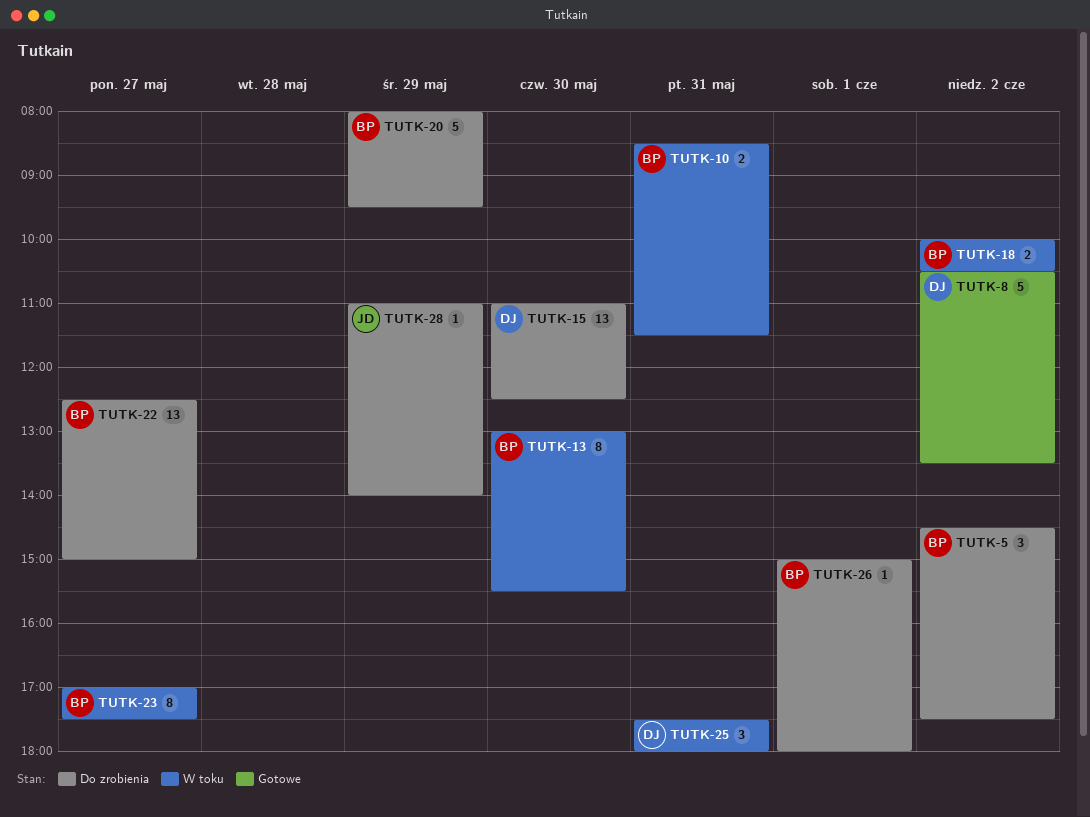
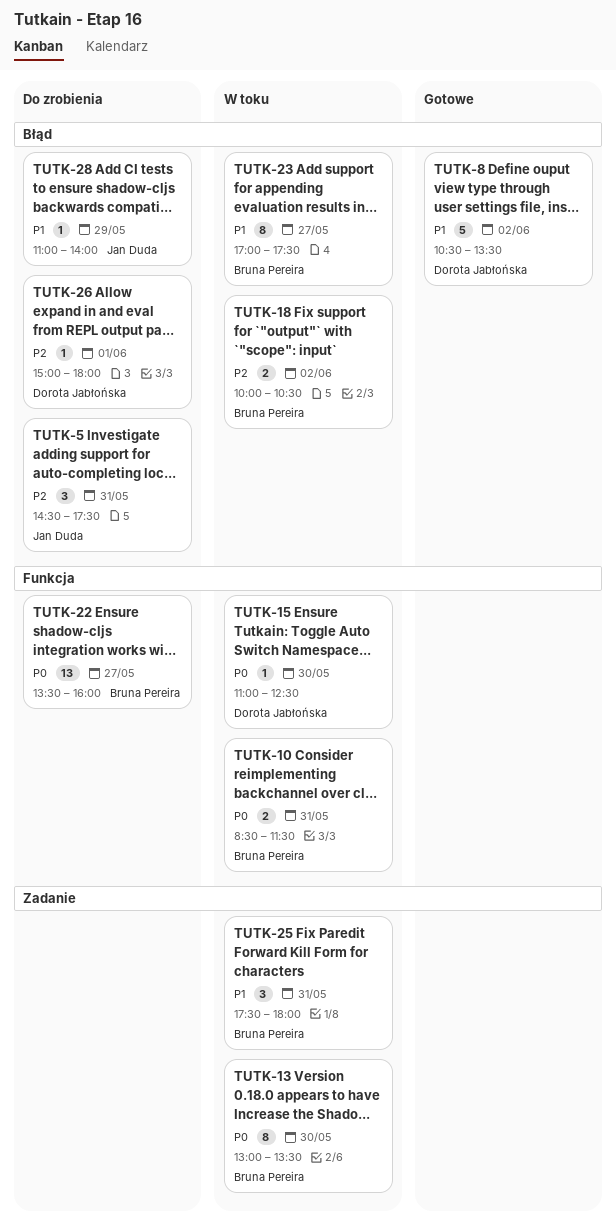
TUTK-5, owner: Bruna Pereira -> Jan Duda
TUTK-5, day: Jun 2 -> May 31
TUTK-13, ends: 15:30 -> 13:30
TUTK-15, status: Do zrobienia -> W toku
TUTK-15, estimate: 13 -> 1
TUTK-20: present -> none
TUTK-22, begins: 12:30 -> 13:30
TUTK-22, ends: 15:00 -> 16:00
TUTK-25, owner: Dorota Jabłońska -> Bruna Pereira
TUTK-26, owner: Bruna Pereira -> Dorota Jabłońska

